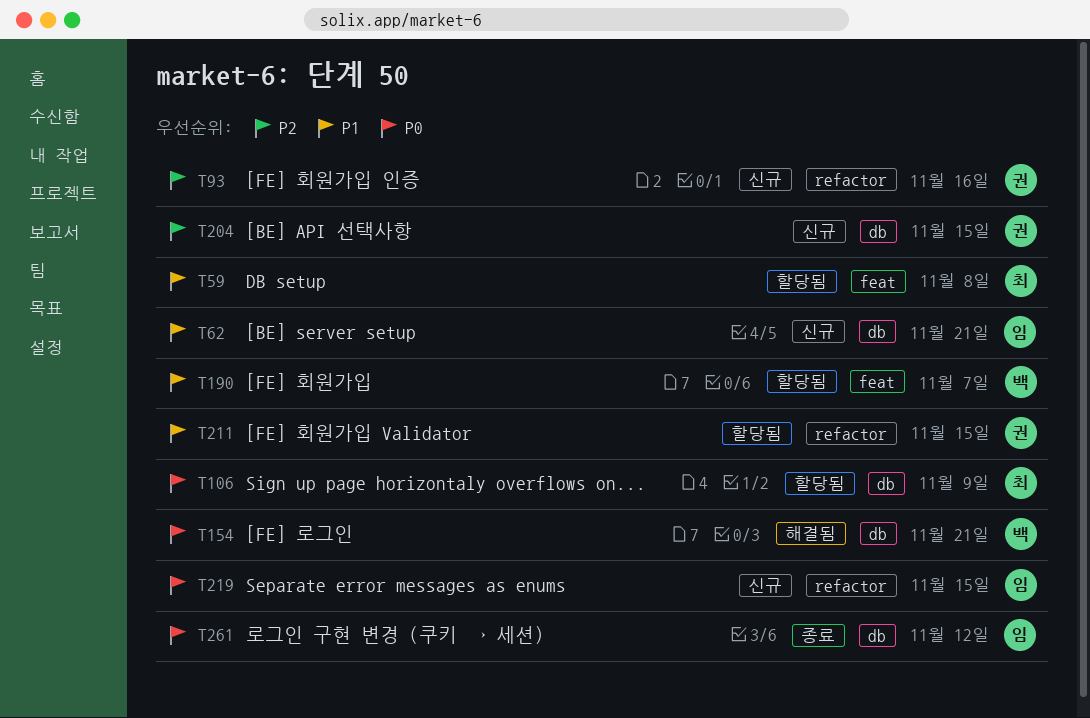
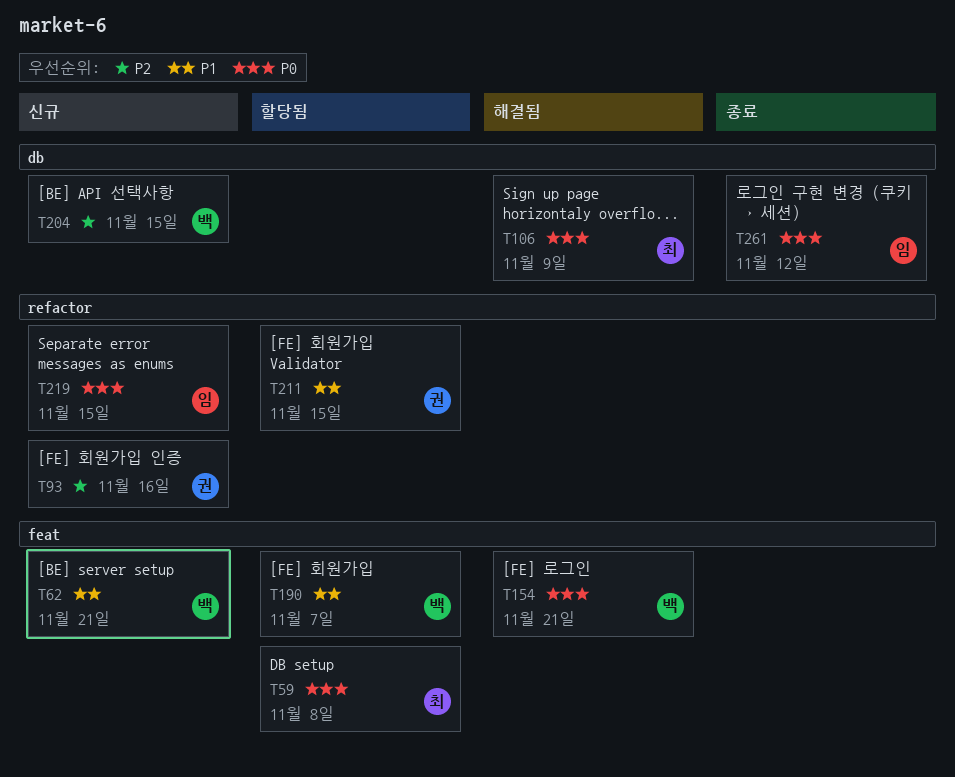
T59, priority: P1 -> P0
T62, owner: 임 -> 백
T62, label: db -> feat
T106, status: 할당됨 -> 해결됨
T154, label: db -> feat
T204, owner: 권 -> 백

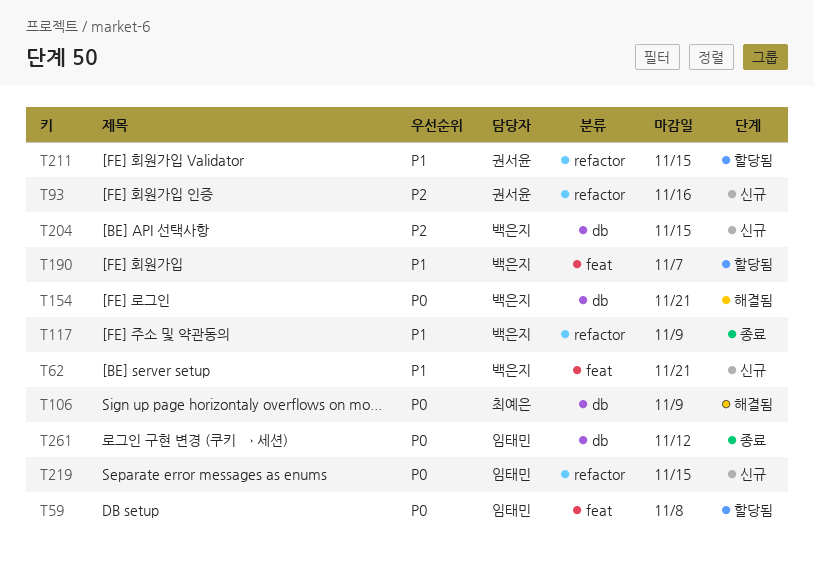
T59, owner: 최예은 -> 임태민
T117: none -> present
T154, label: feat -> db

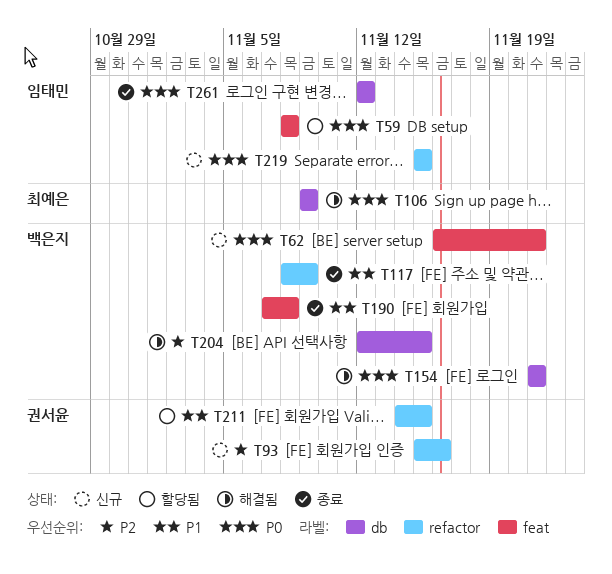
T62, priority: P1 -> P0
T190, status: 할당됨 -> 종료
T190, due: Nov 7 -> Nov 8
T204, status: 신규 -> 해결됨

